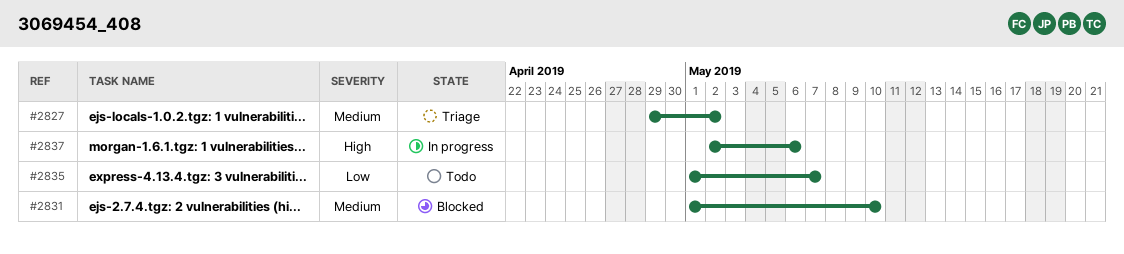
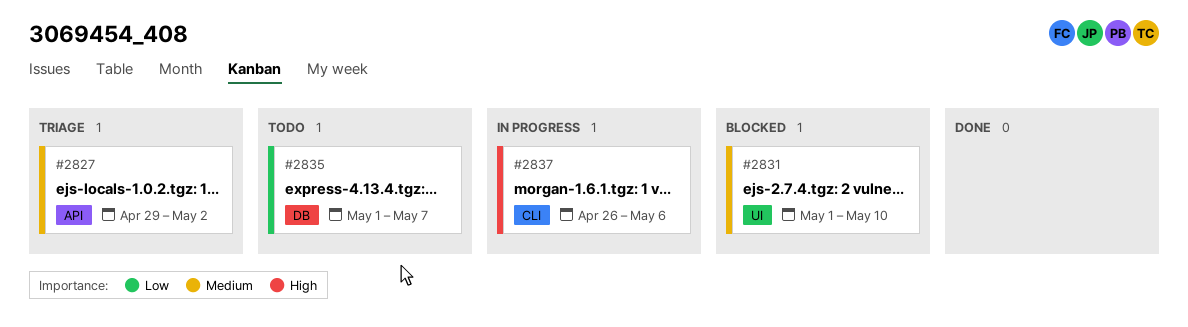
#2837, start: May 2 -> Apr 26

